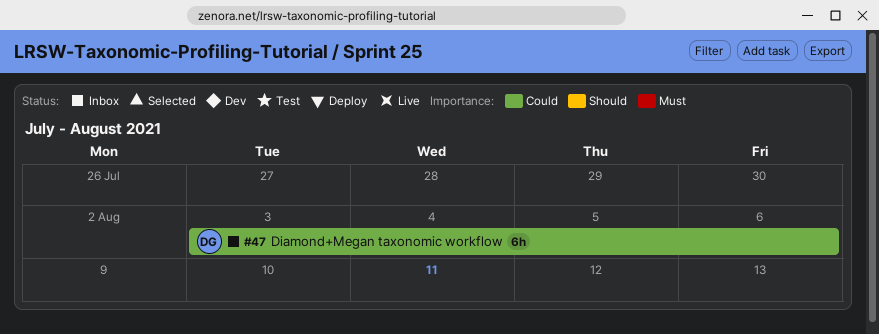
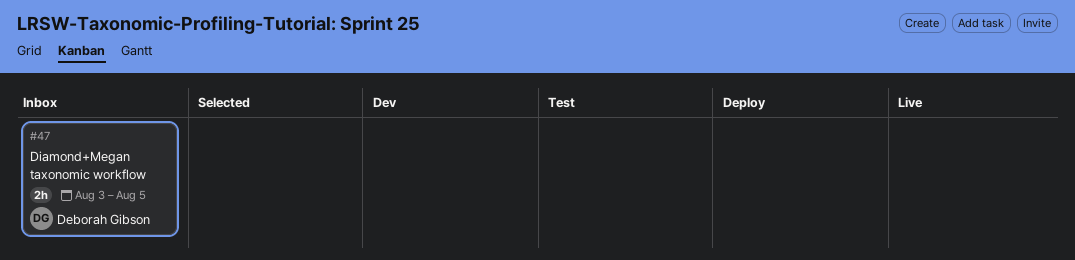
#47, estimate: 6h -> 2h
#47, due: Aug 6 -> Aug 5

